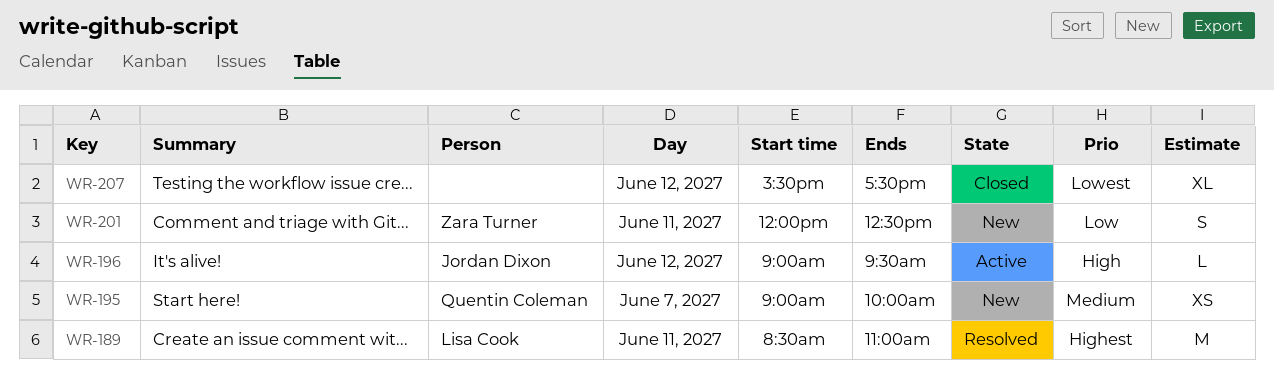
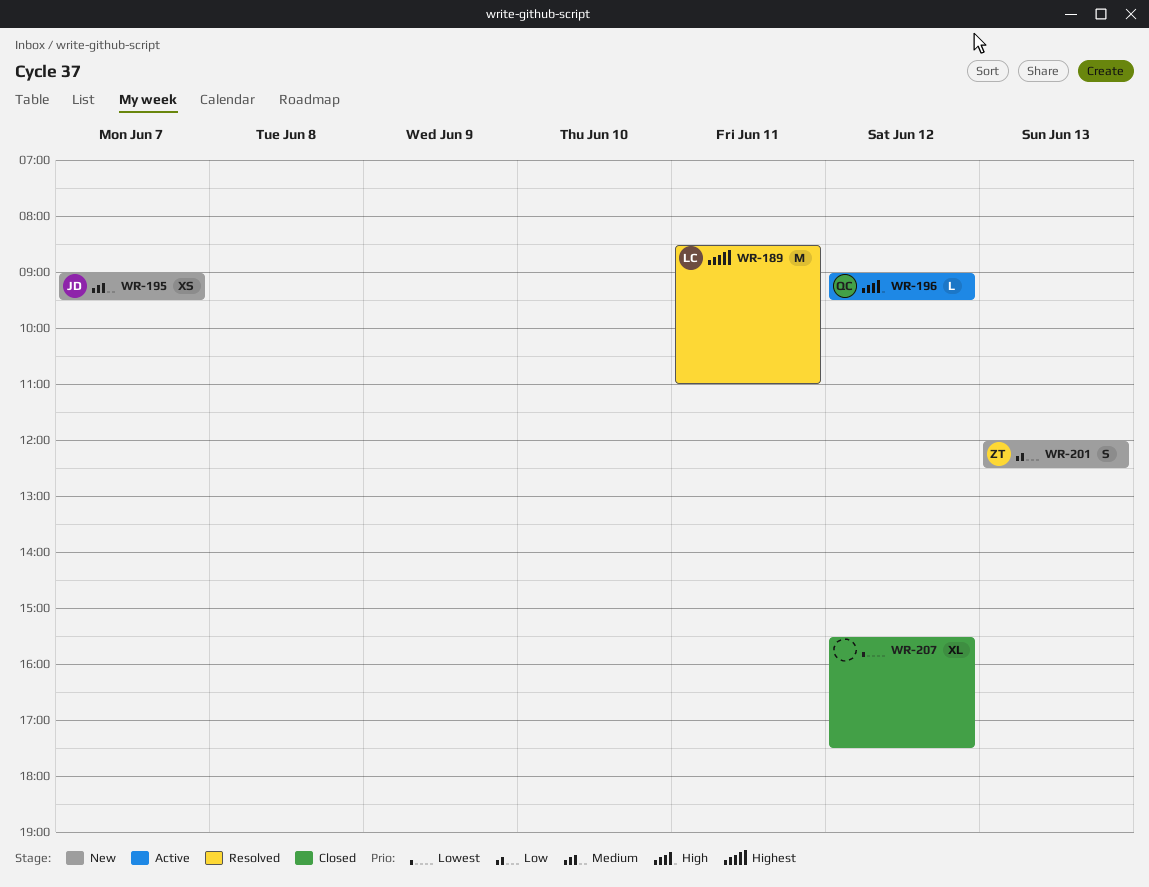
WR-195, owner: Quentin Coleman -> Jordan Dixon
WR-195, ends: 10:00 -> 09:30
WR-196, owner: Jordan Dixon -> Quentin Coleman
WR-201, day: Jun 11 -> Jun 13

